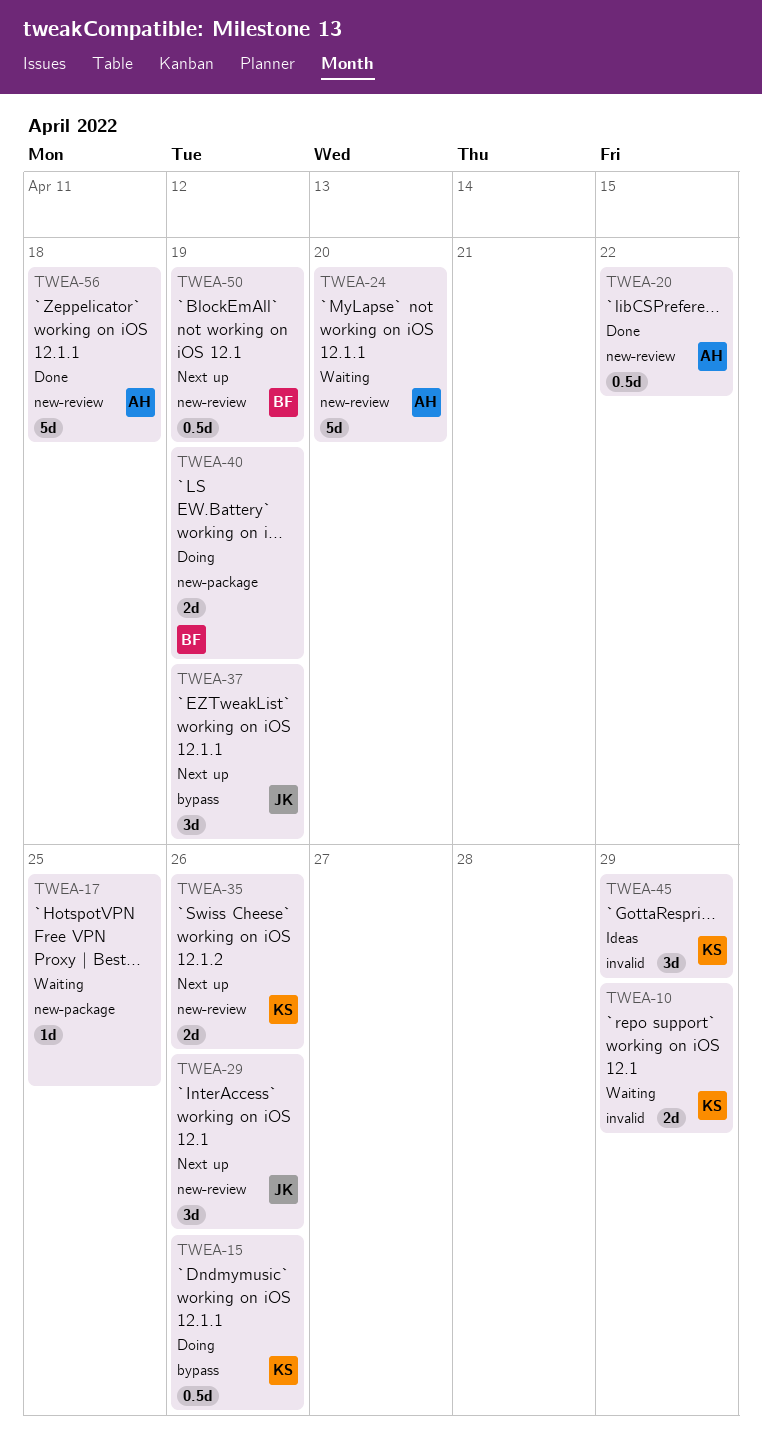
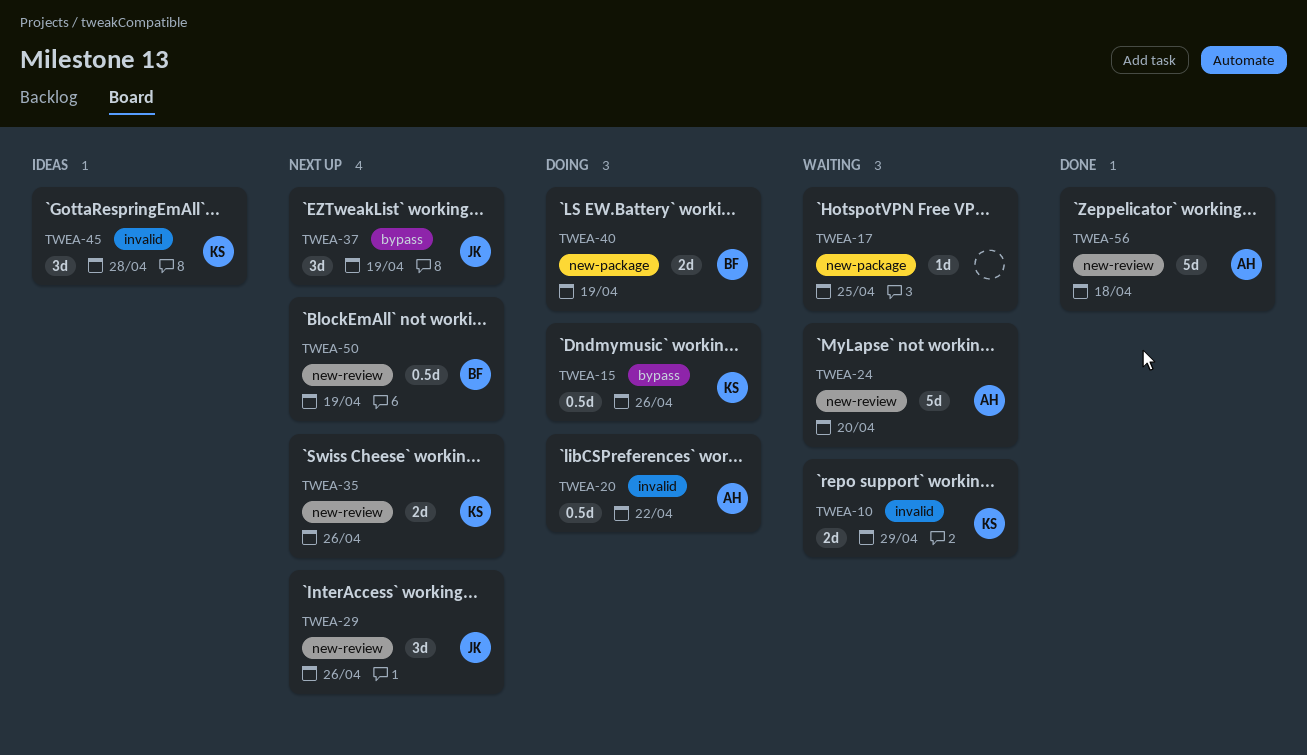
TWEA-20, status: Done -> Doing
TWEA-20, label: new-review -> invalid
TWEA-45, due: Apr 29 -> Apr 28

